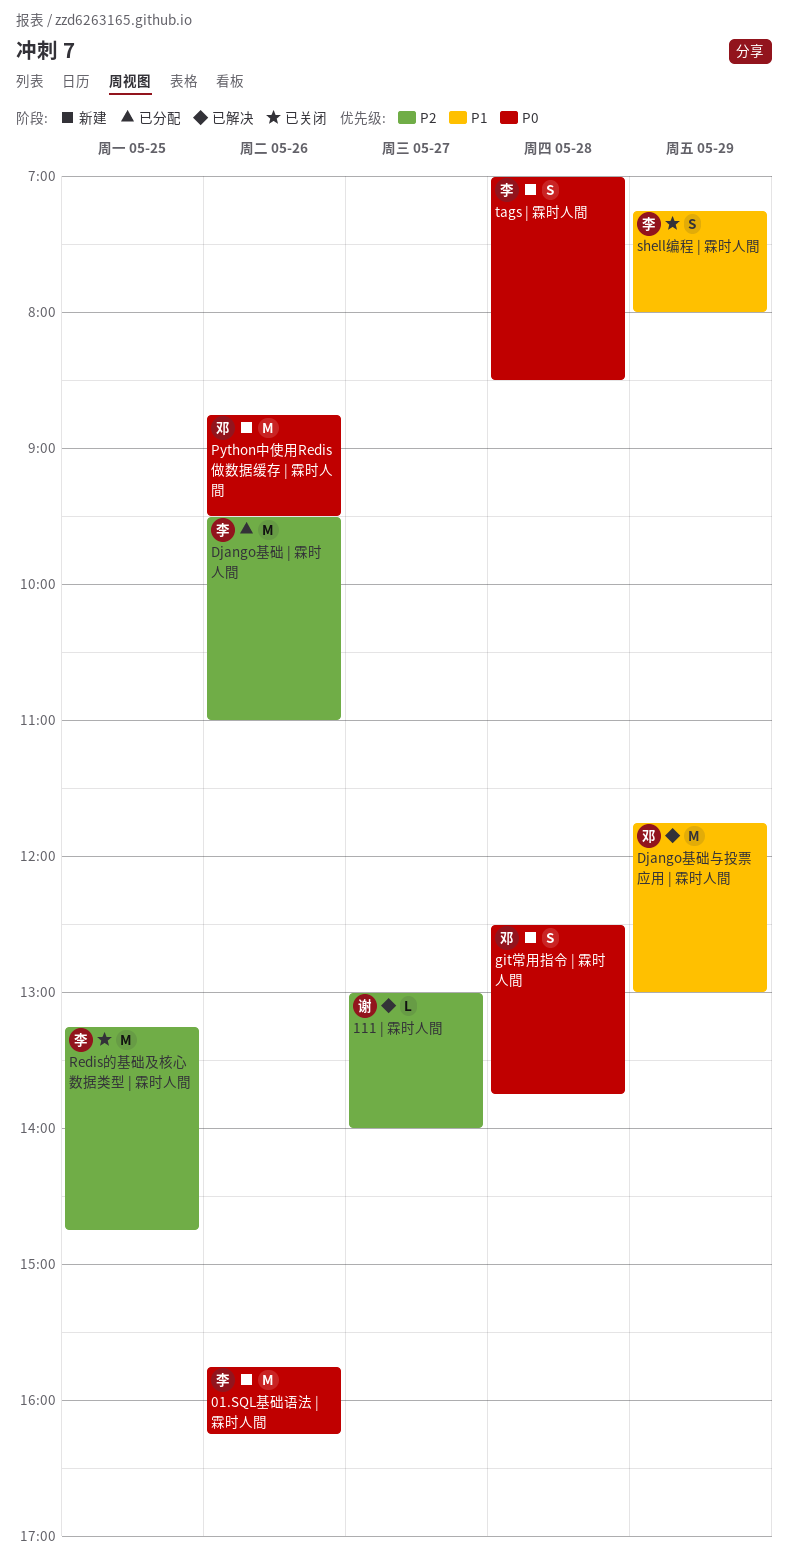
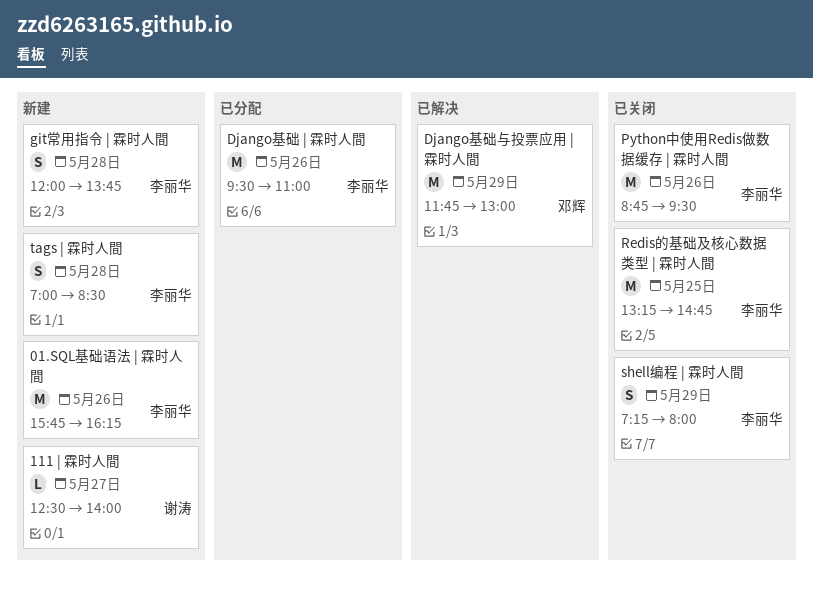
111 | 霖时人間, status: 已解决 -> 新建
111 | 霖时人間, begins: 13:00 -> 12:30
git常用指令 | 霖时人間, owner: 邓辉 -> 李丽华
git常用指令 | 霖时人間, begins: 12:30 -> 12:00
Python中使用Redis做数据缓存 | 霖时人間, status: 新建 -> 已关闭
Python中使用Redis做数据缓存 | 霖时人間, owner: 邓辉 -> 李丽华

